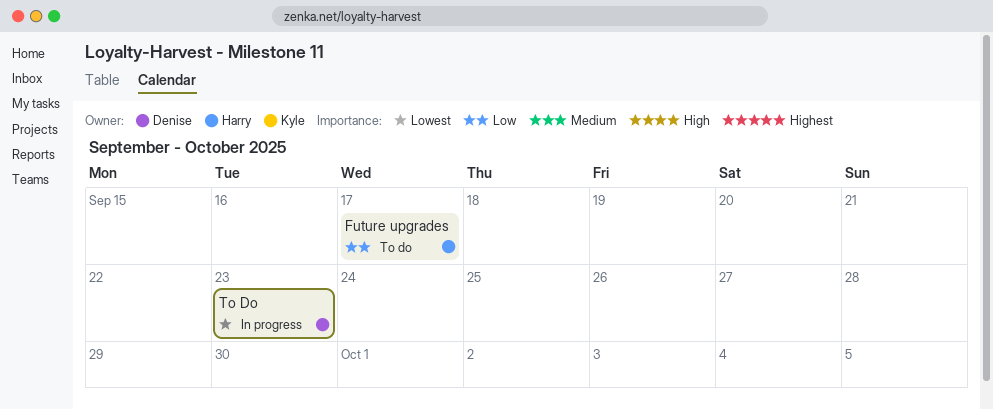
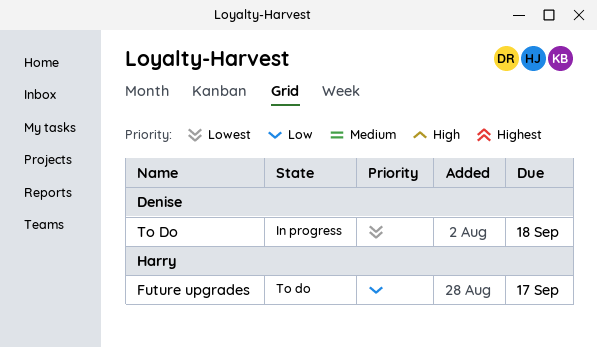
To Do, due: Sep 23 -> Sep 18

